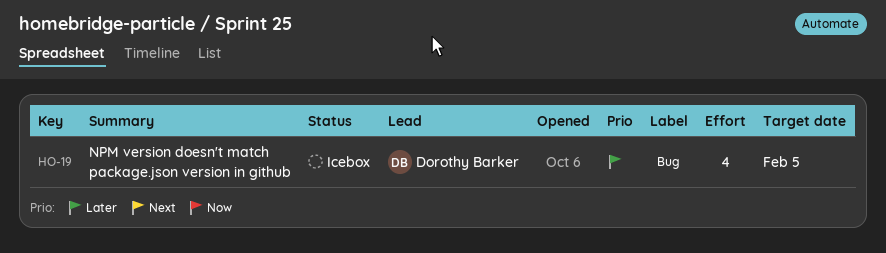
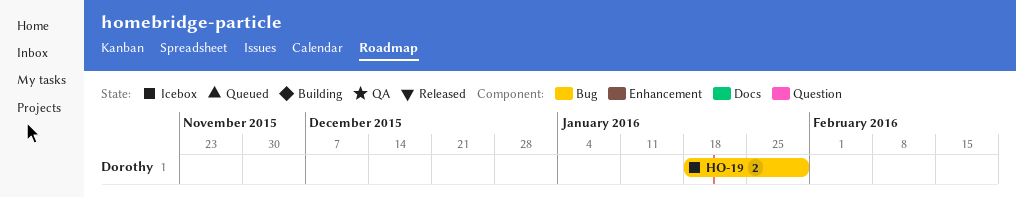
HO-19, estimate: 4 -> 2
HO-19, due: Feb 5 -> Jan 29

